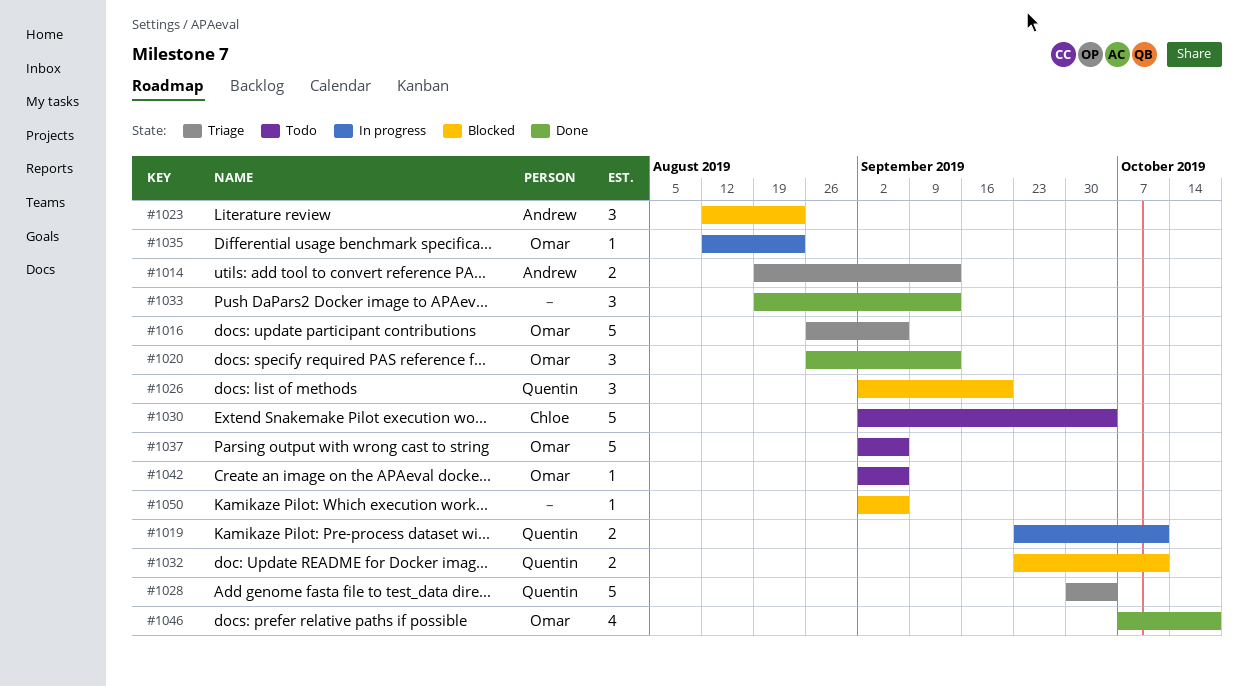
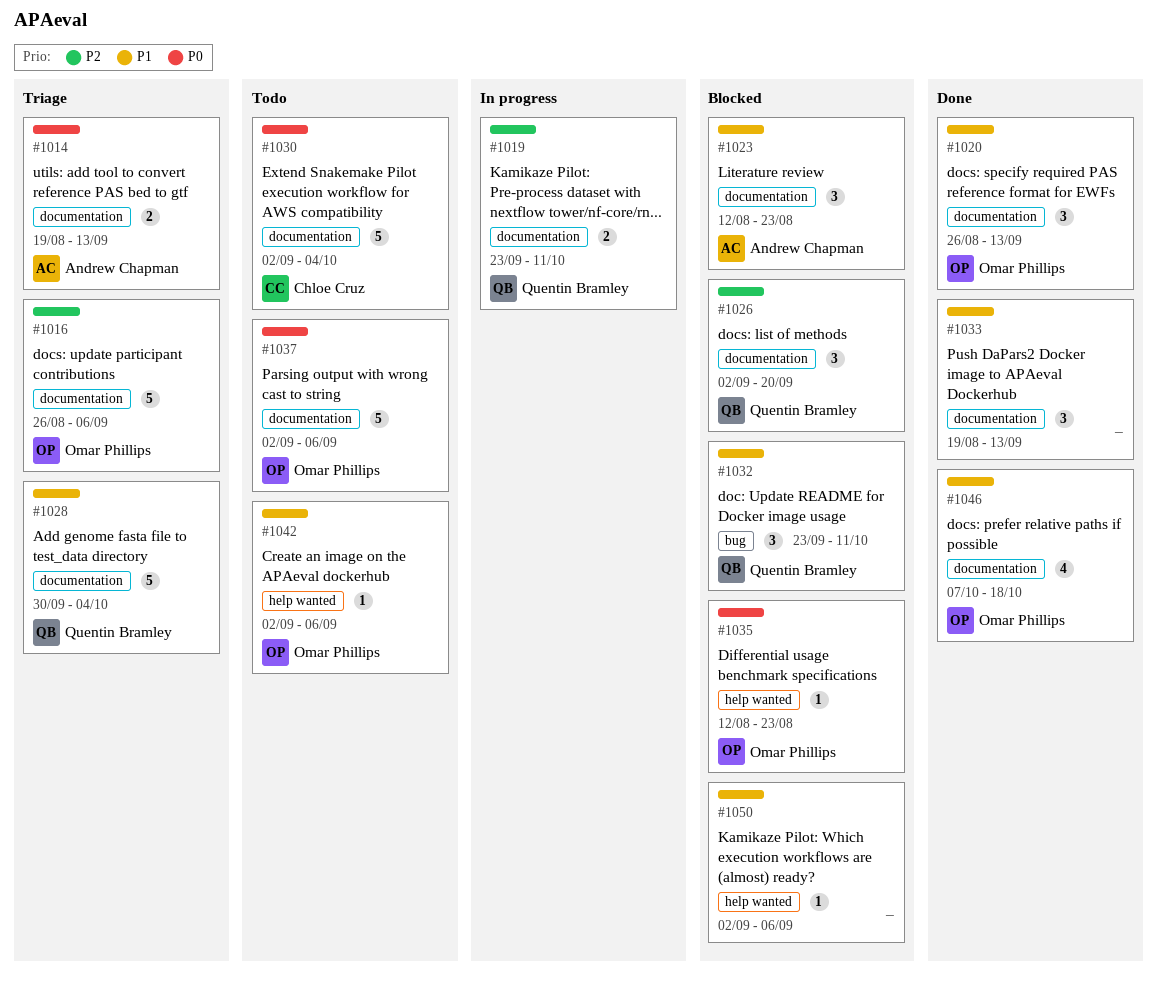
#1032, estimate: 2 -> 3
#1035, status: In progress -> Blocked

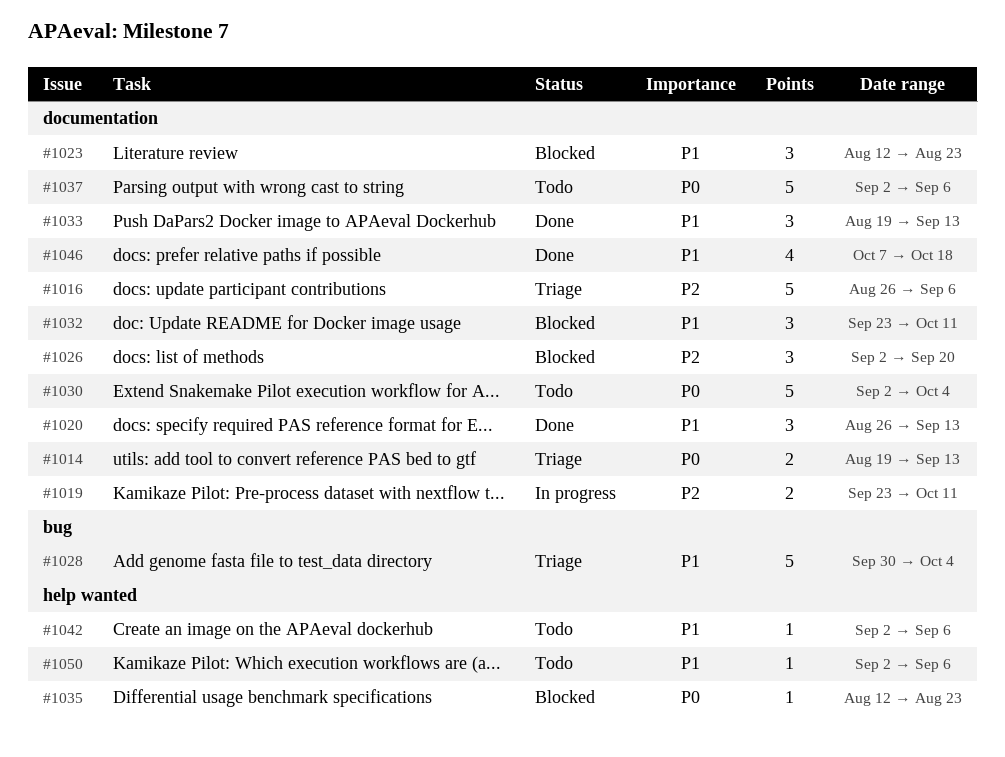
#1028, label: documentation -> bug
#1032, label: bug -> documentation
#1050, status: Blocked -> Todo

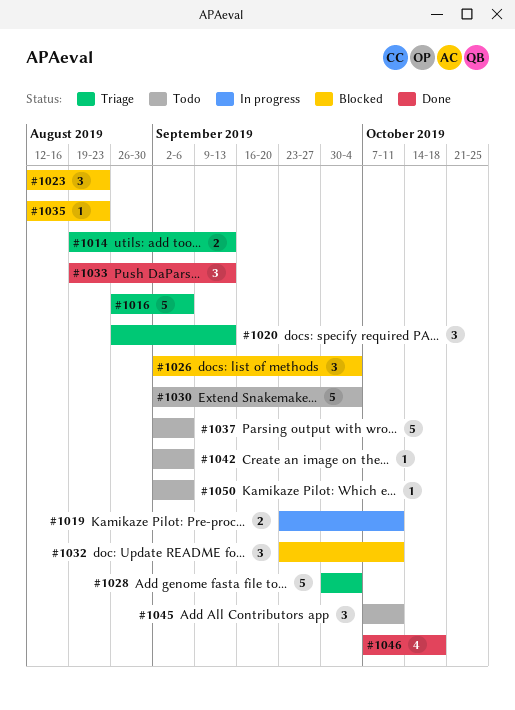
#1020, status: Done -> Triage
#1026, due: Sep 20 -> Oct 4
#1045: none -> present

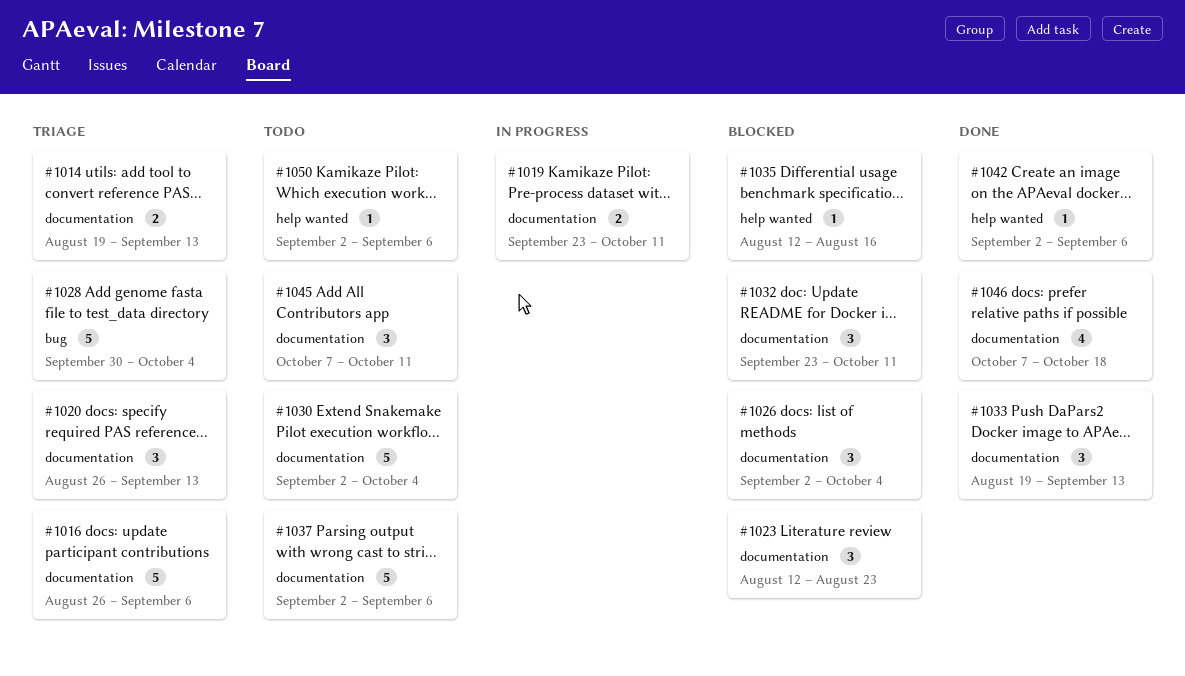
#1035, due: Aug 23 -> Aug 16
#1042, status: Todo -> Done

